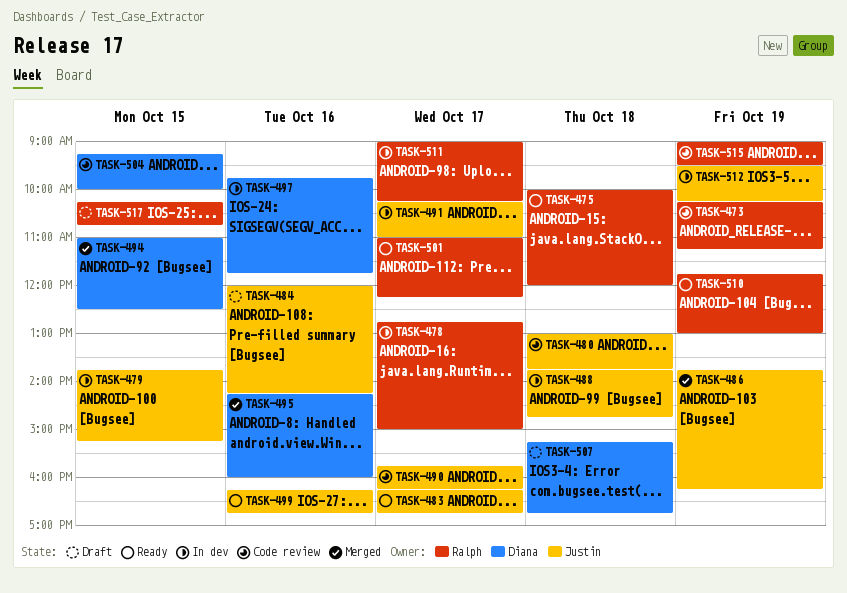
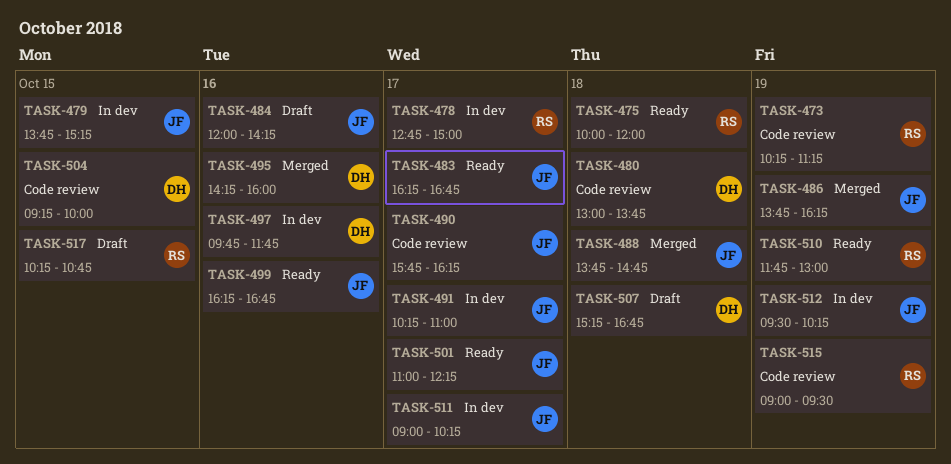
TASK-480, owner: Justin -> Diana
TASK-488, status: In dev -> Merged
TASK-494: present -> none
TASK-501, owner: Ralph -> Justin
TASK-511, owner: Ralph -> Justin

